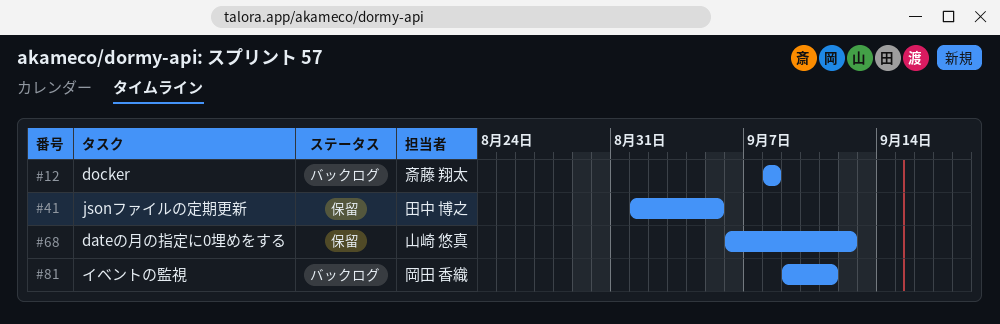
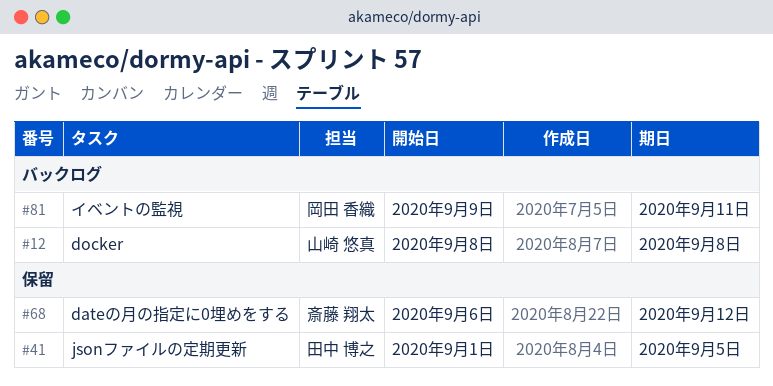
#12, owner: 斎藤 翔太 -> 山崎 悠真
#68, owner: 山崎 悠真 -> 斎藤 翔太

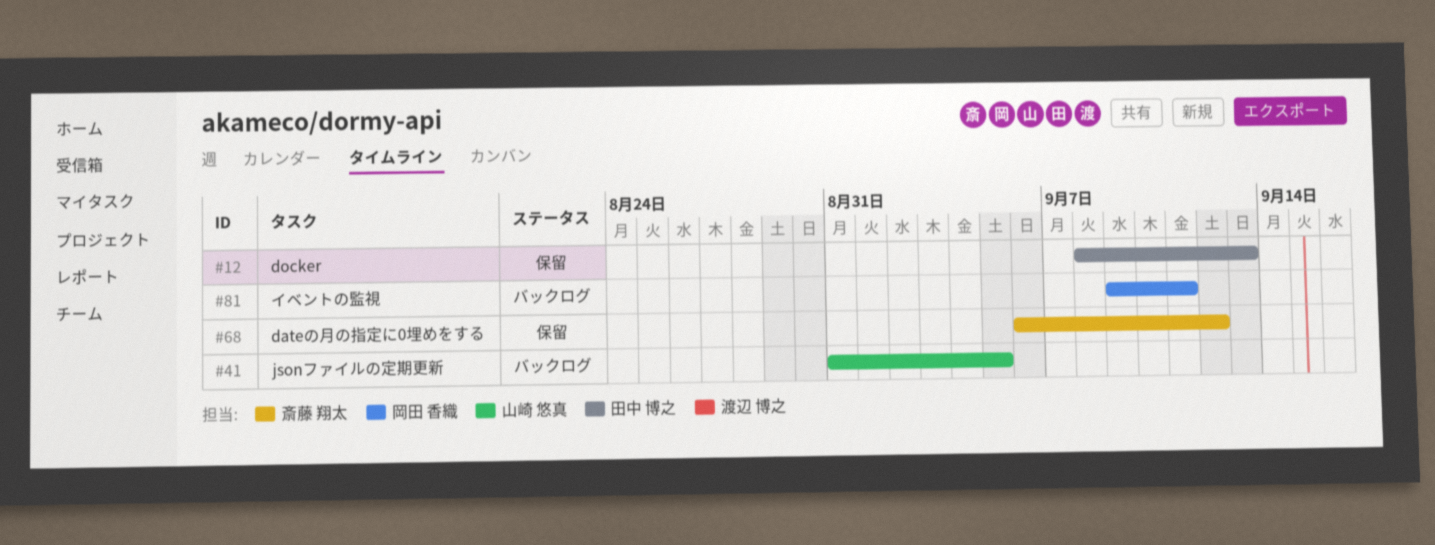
#12, status: バックログ -> 保留
#12, owner: 山崎 悠真 -> 田中 博之
#12, due: Sep 8 -> Sep 13
#41, status: 保留 -> バックログ
#41, owner: 田中 博之 -> 山崎 悠真
#41, start: Sep 1 -> Aug 31

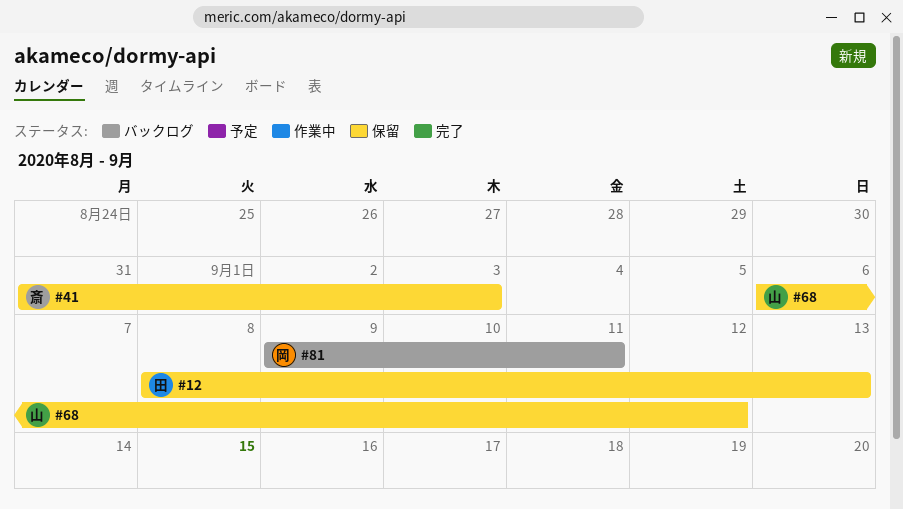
#41, status: バックログ -> 保留
#41, owner: 山崎 悠真 -> 斎藤 翔太
#41, due: Sep 5 -> Sep 3
#68, owner: 斎藤 翔太 -> 山崎 悠真

